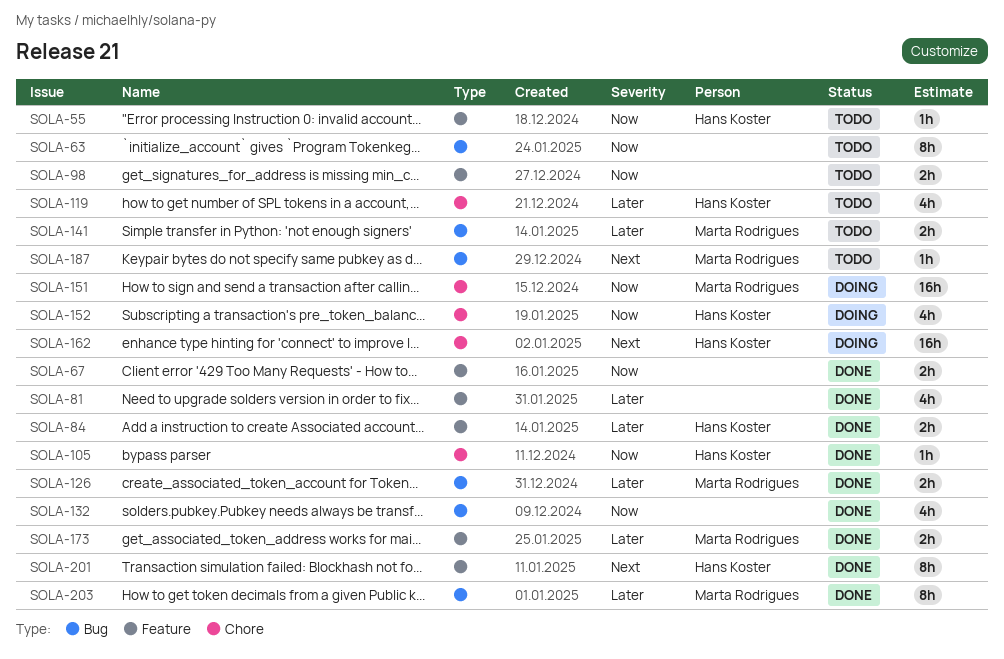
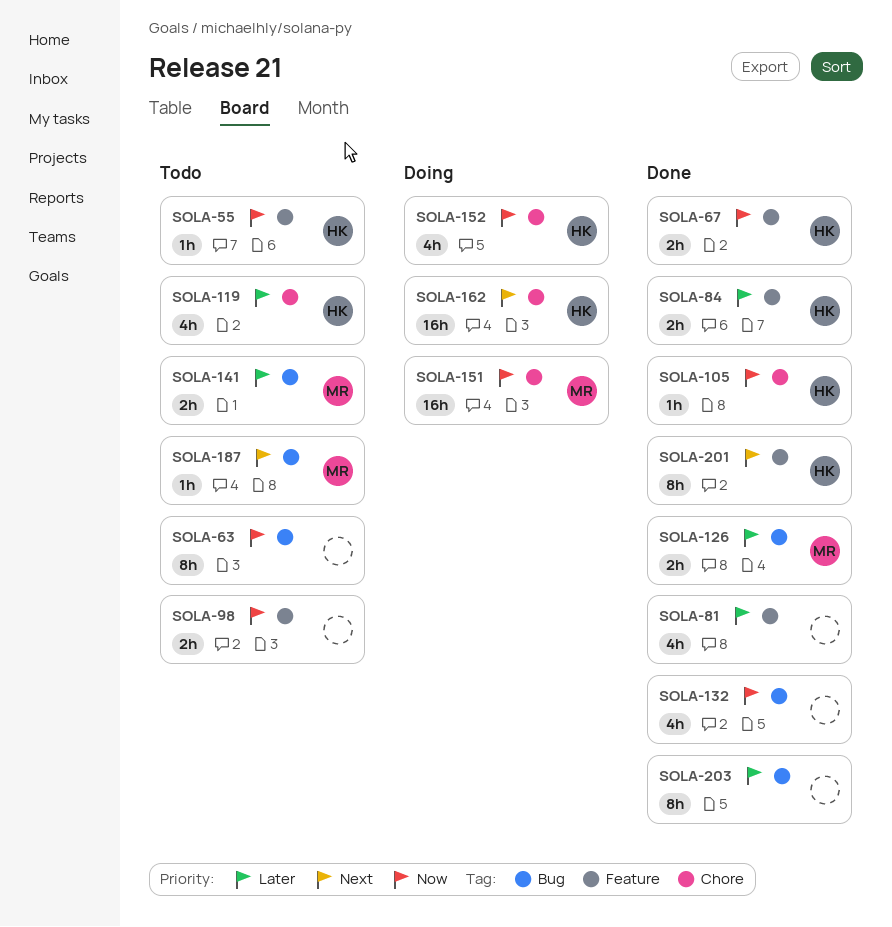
SOLA-67, owner: none -> Hans Koster
SOLA-173: present -> none
SOLA-203, owner: Marta Rodrigues -> none

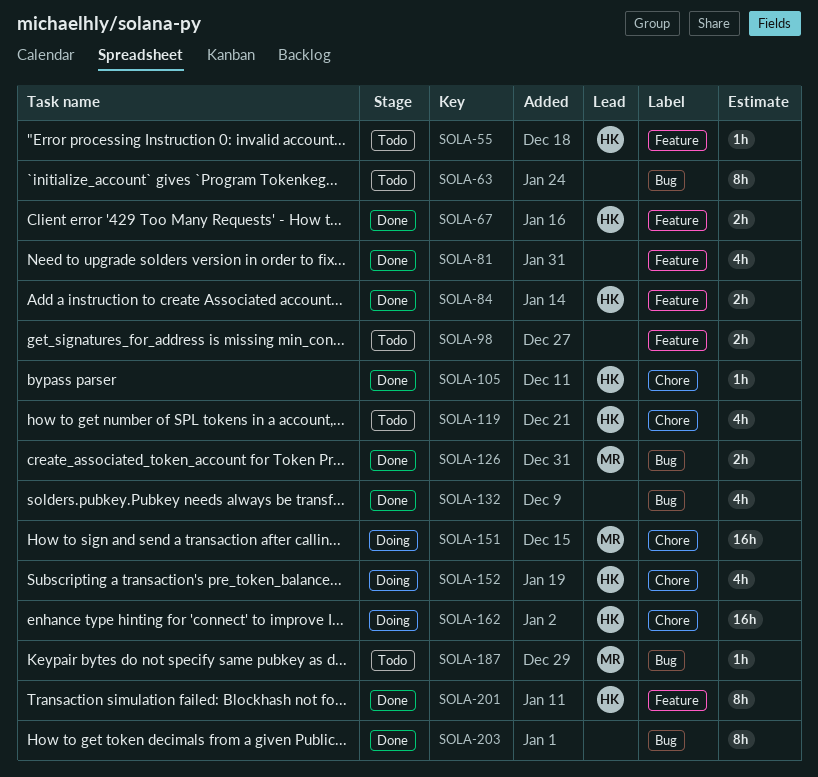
SOLA-141: present -> none

